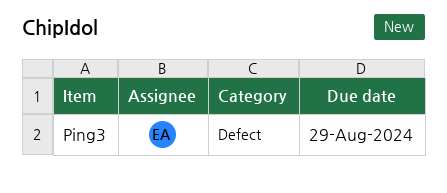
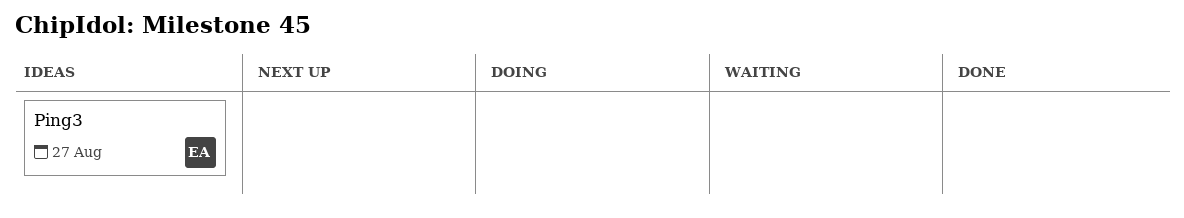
Ping3, due: Aug 29 -> Aug 27

